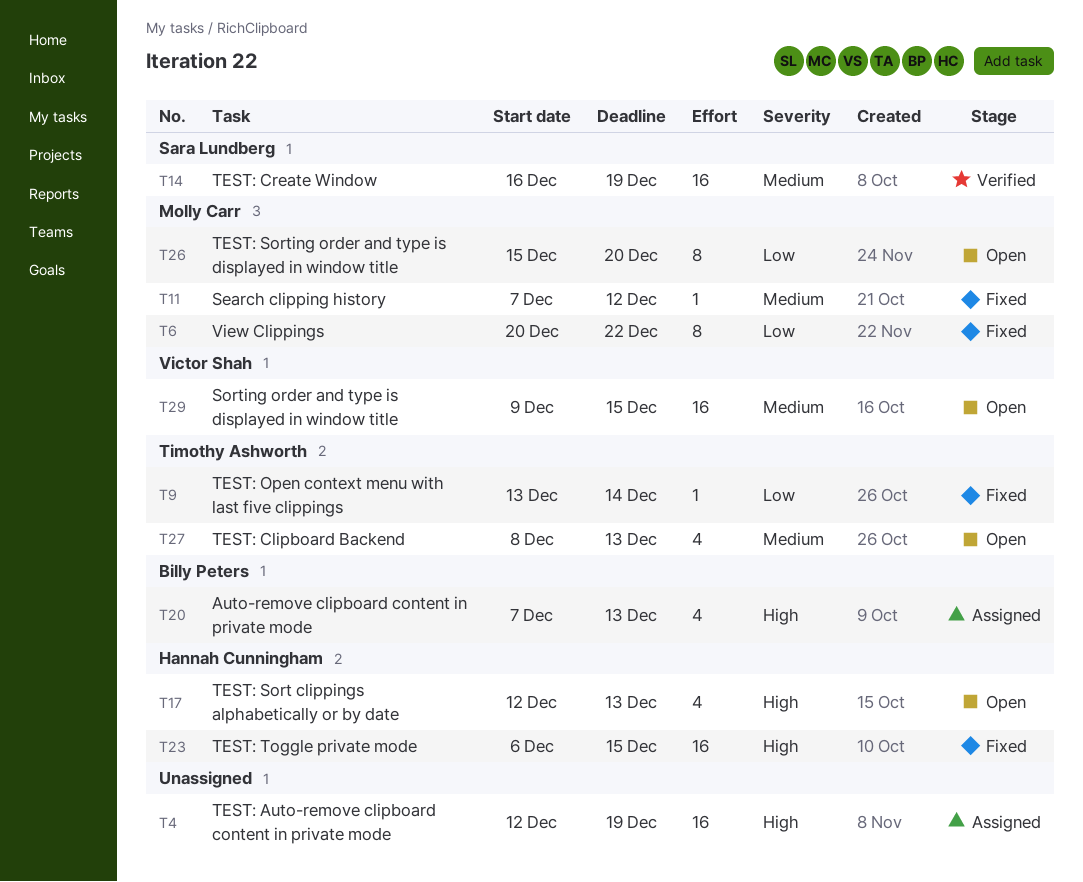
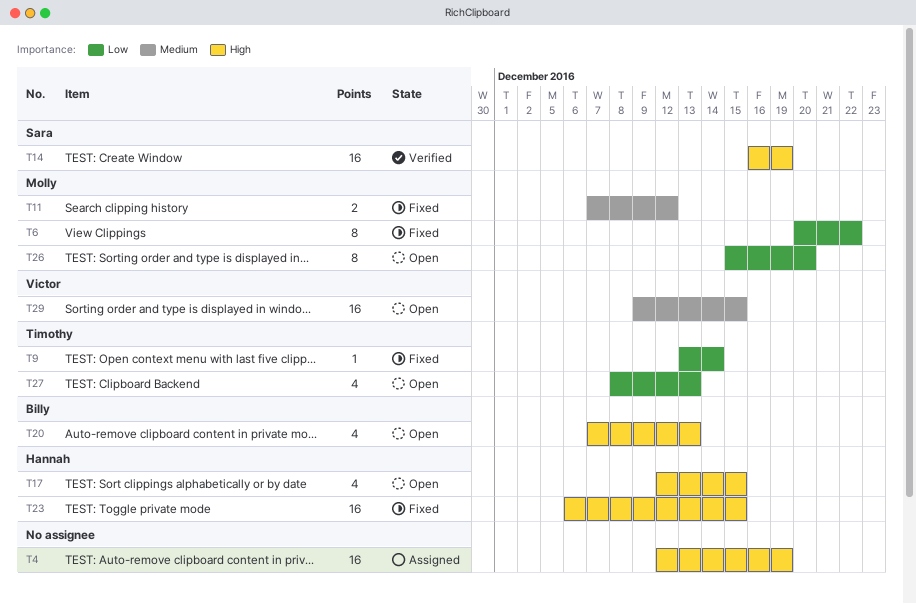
T11, estimate: 1 -> 2
T14, priority: Medium -> High
T17, due: Dec 13 -> Dec 15
T20, status: Assigned -> Open
T27, priority: Medium -> Low

